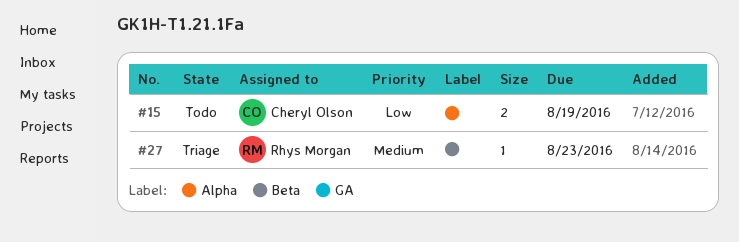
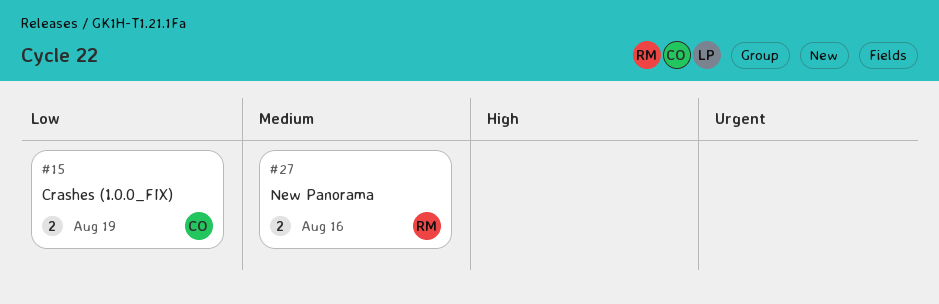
#27, estimate: 1 -> 2
#27, due: Aug 23 -> Aug 16

